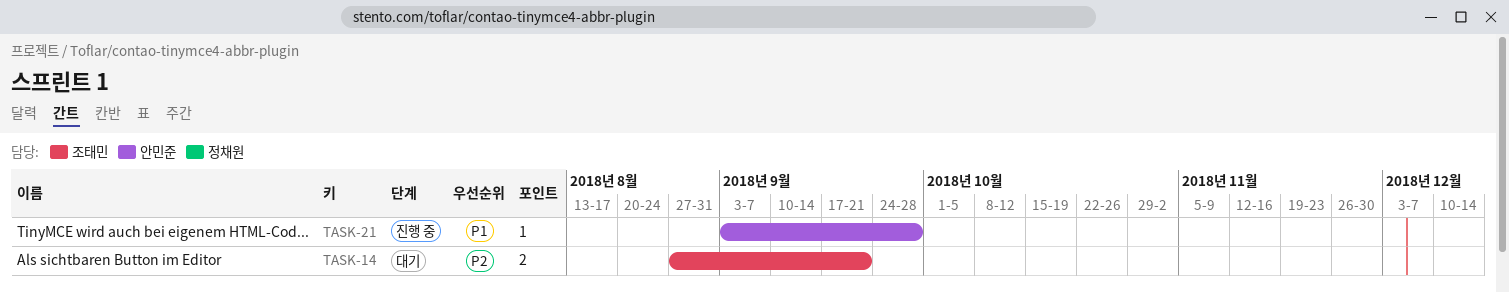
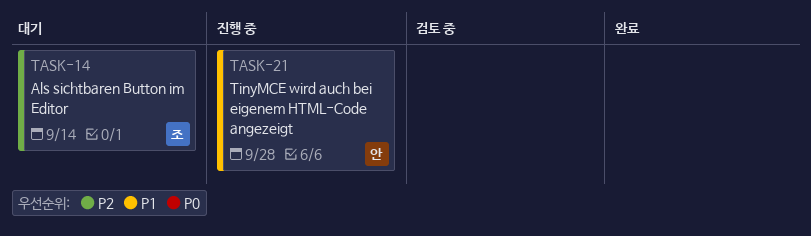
TASK-14, due: Sep 21 -> Sep 14

